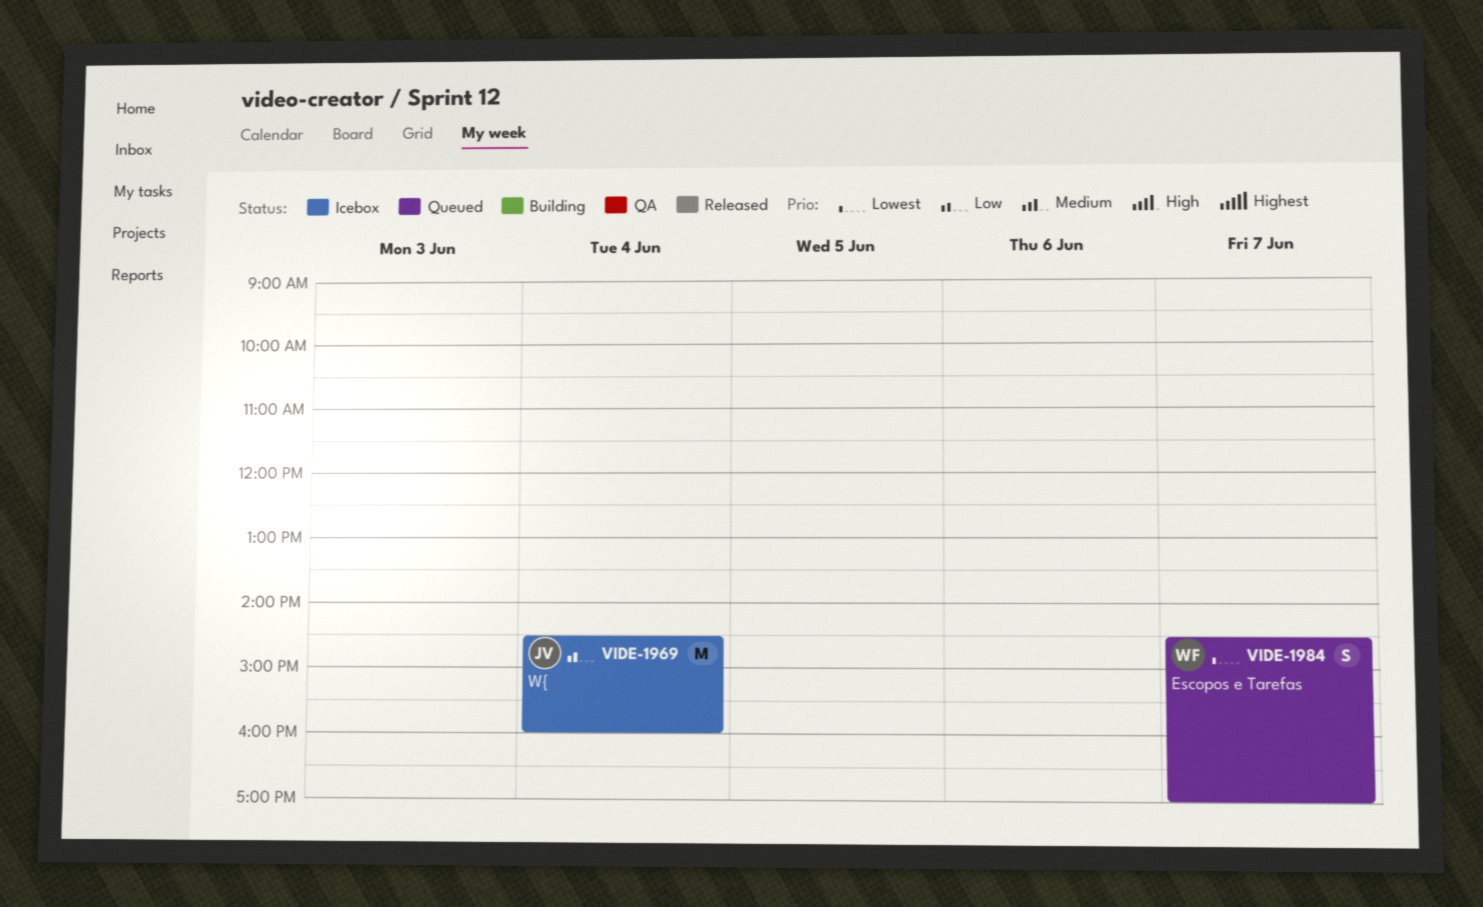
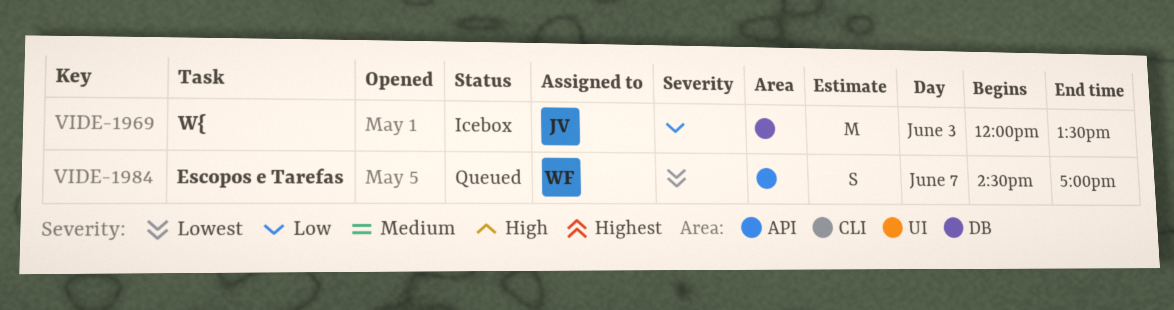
VIDE-1969, day: Jun 4 -> Jun 3
VIDE-1969, begins: 14:30 -> 12:00
VIDE-1969, ends: 16:00 -> 13:30

